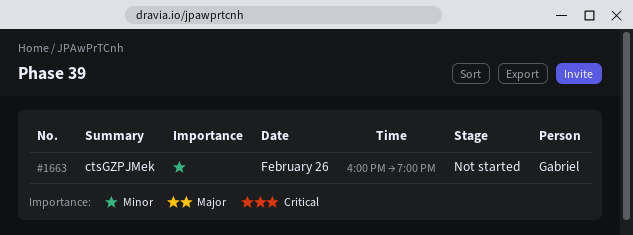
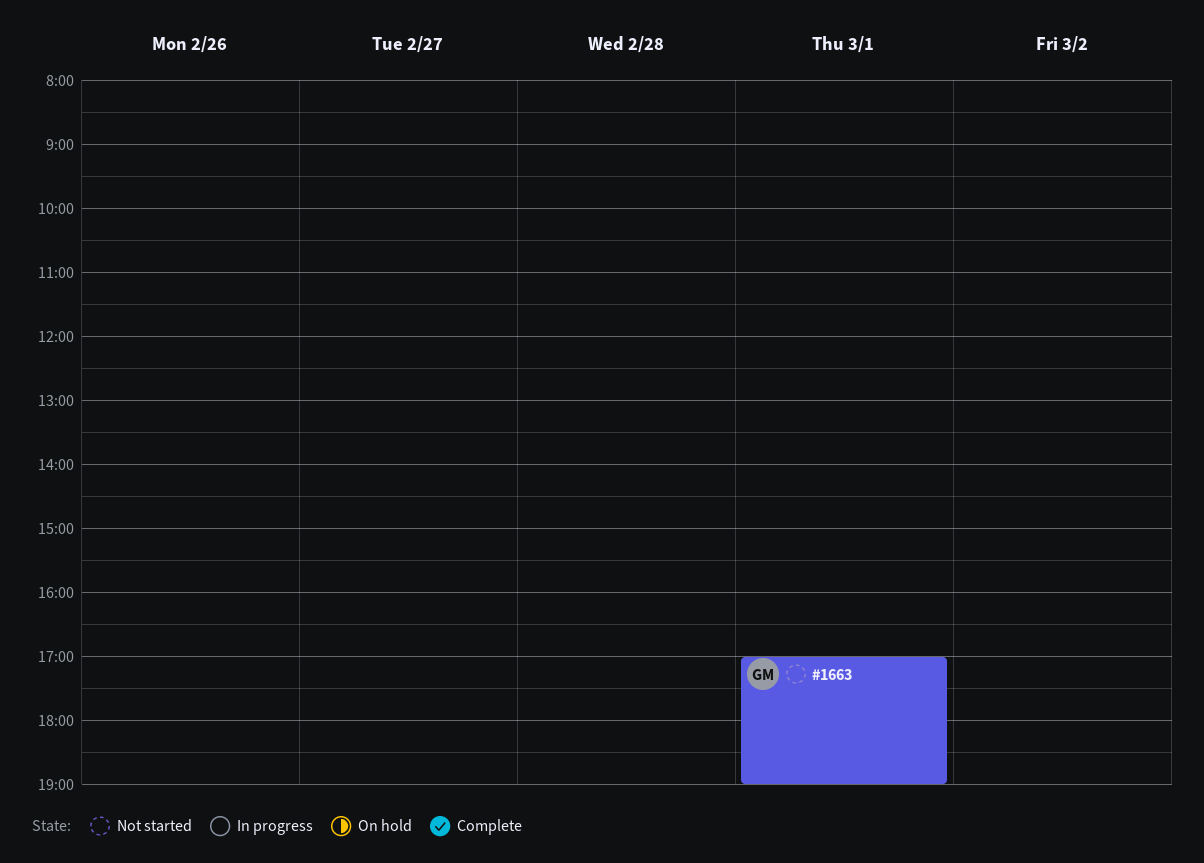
#1663, day: Feb 26 -> Mar 1
#1663, begins: 16:00 -> 17:00

